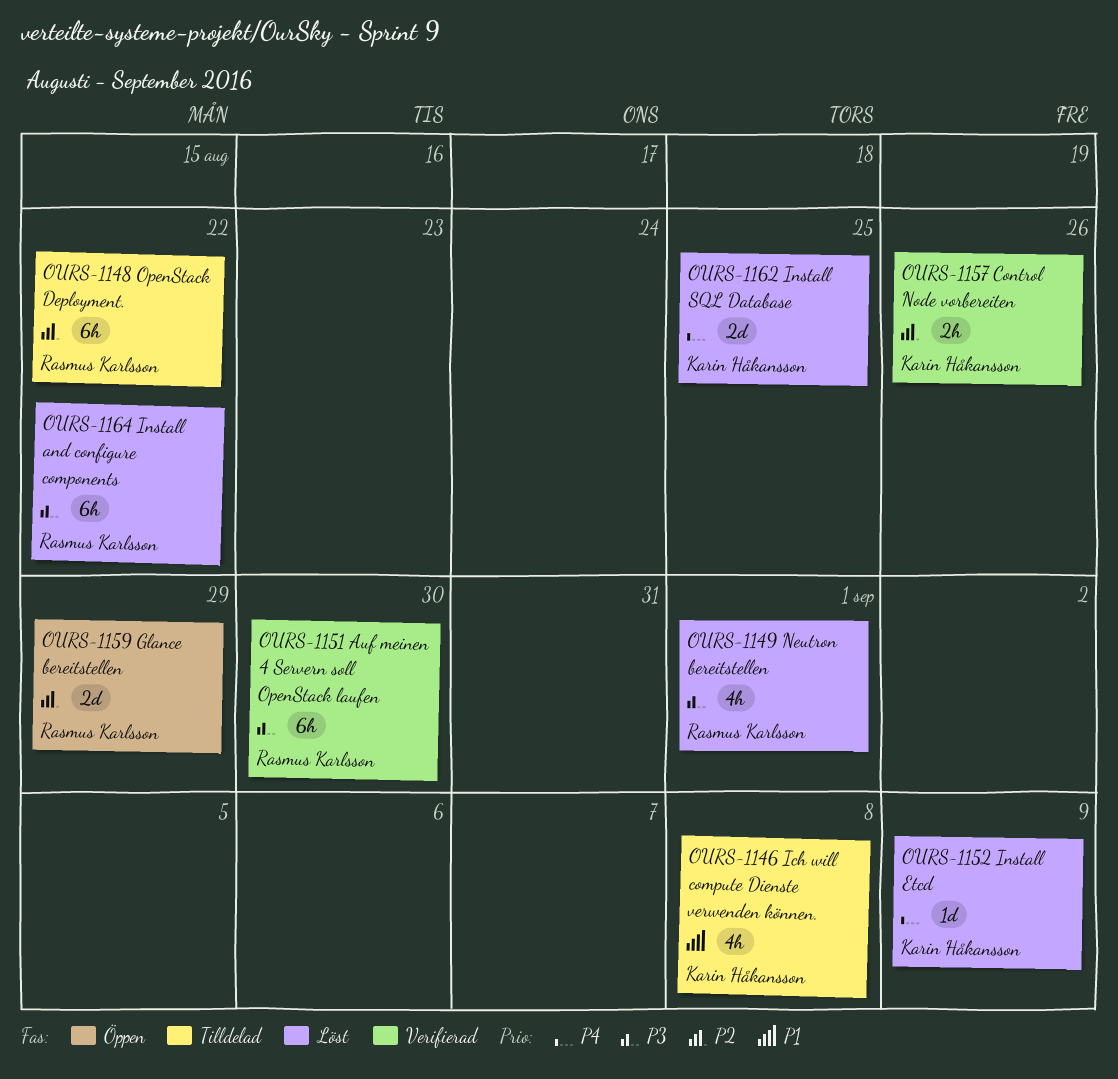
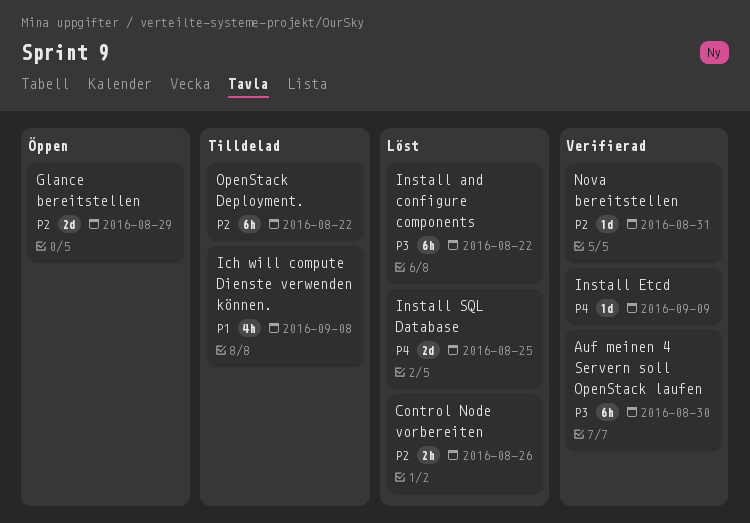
Control Node vorbereiten, status: Verifierad -> Löst
Install Etcd, status: Löst -> Verifierad
Neutron bereitstellen: present -> none
Nova bereitstellen: none -> present

